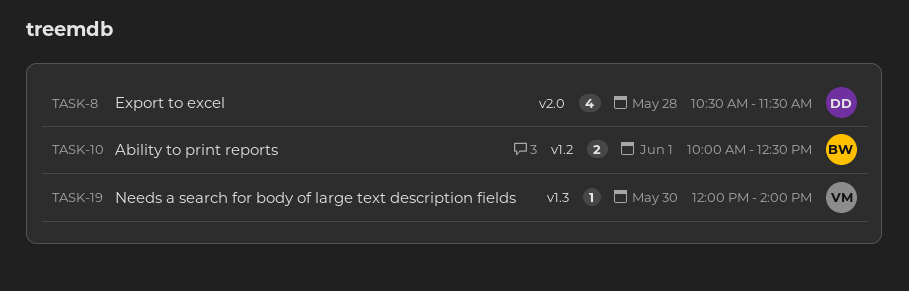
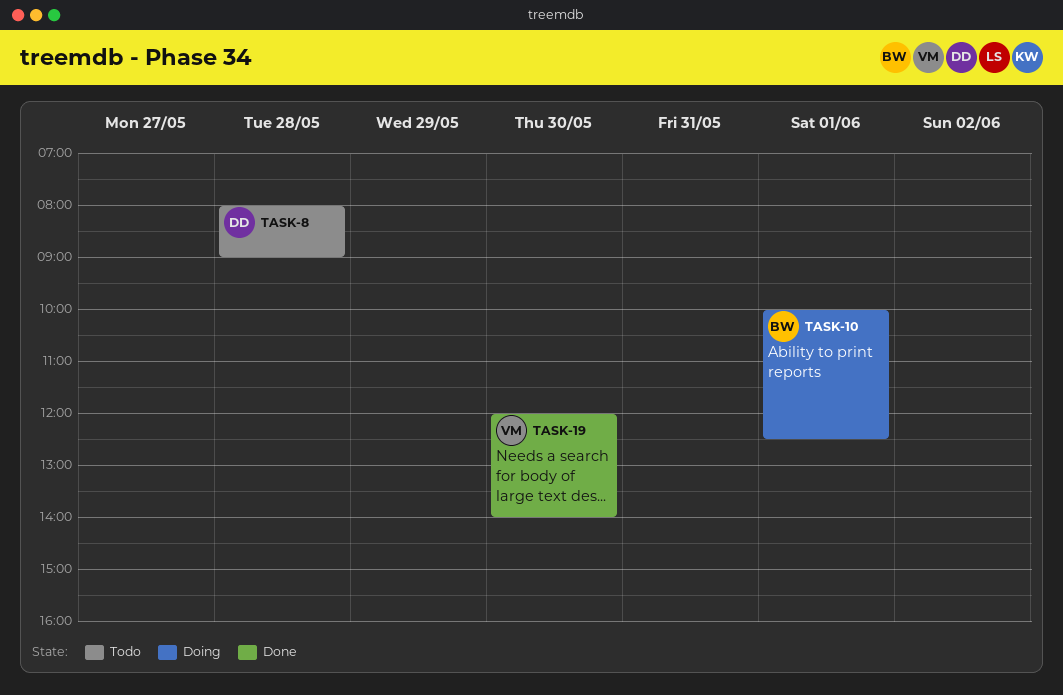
TASK-8, begins: 10:30 -> 08:00
TASK-8, ends: 11:30 -> 09:00

